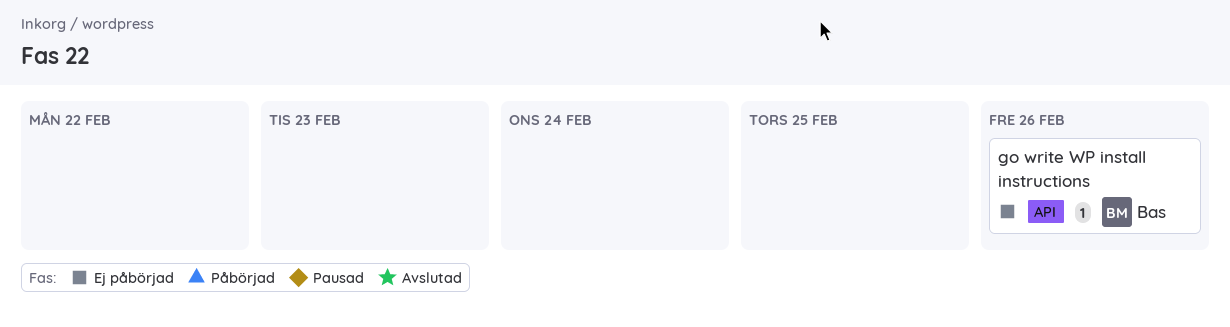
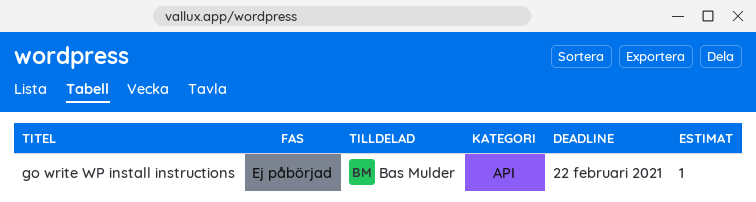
go write WP install instructions, due: Feb 26 -> Feb 22

